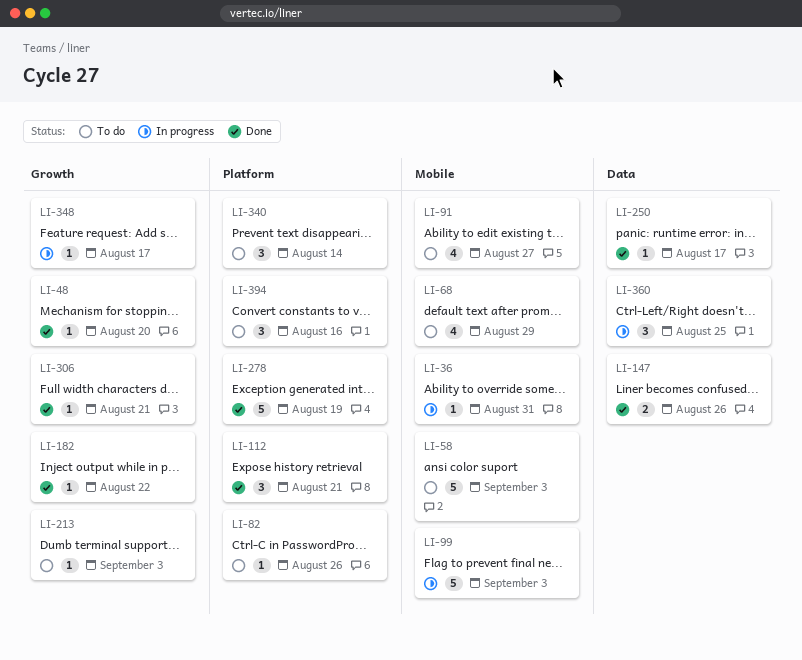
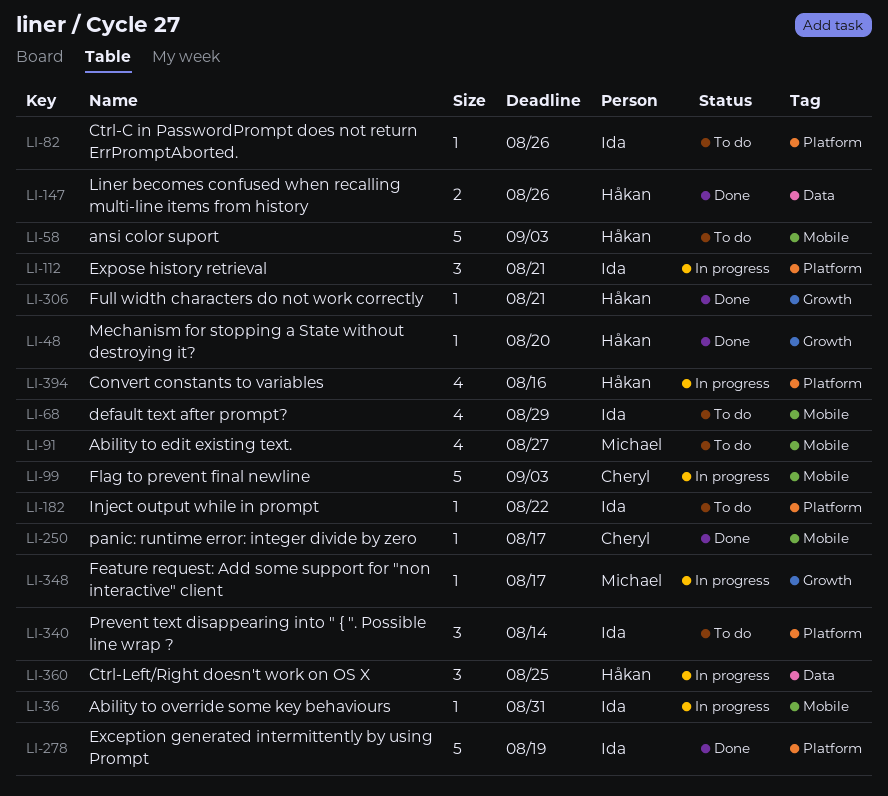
LI-112, status: Done -> In progress
LI-182, status: Done -> To do
LI-182, label: Growth -> Platform
LI-213: present -> none
LI-250, label: Data -> Mobile
LI-394, status: To do -> In progress
LI-394, estimate: 3 -> 4

